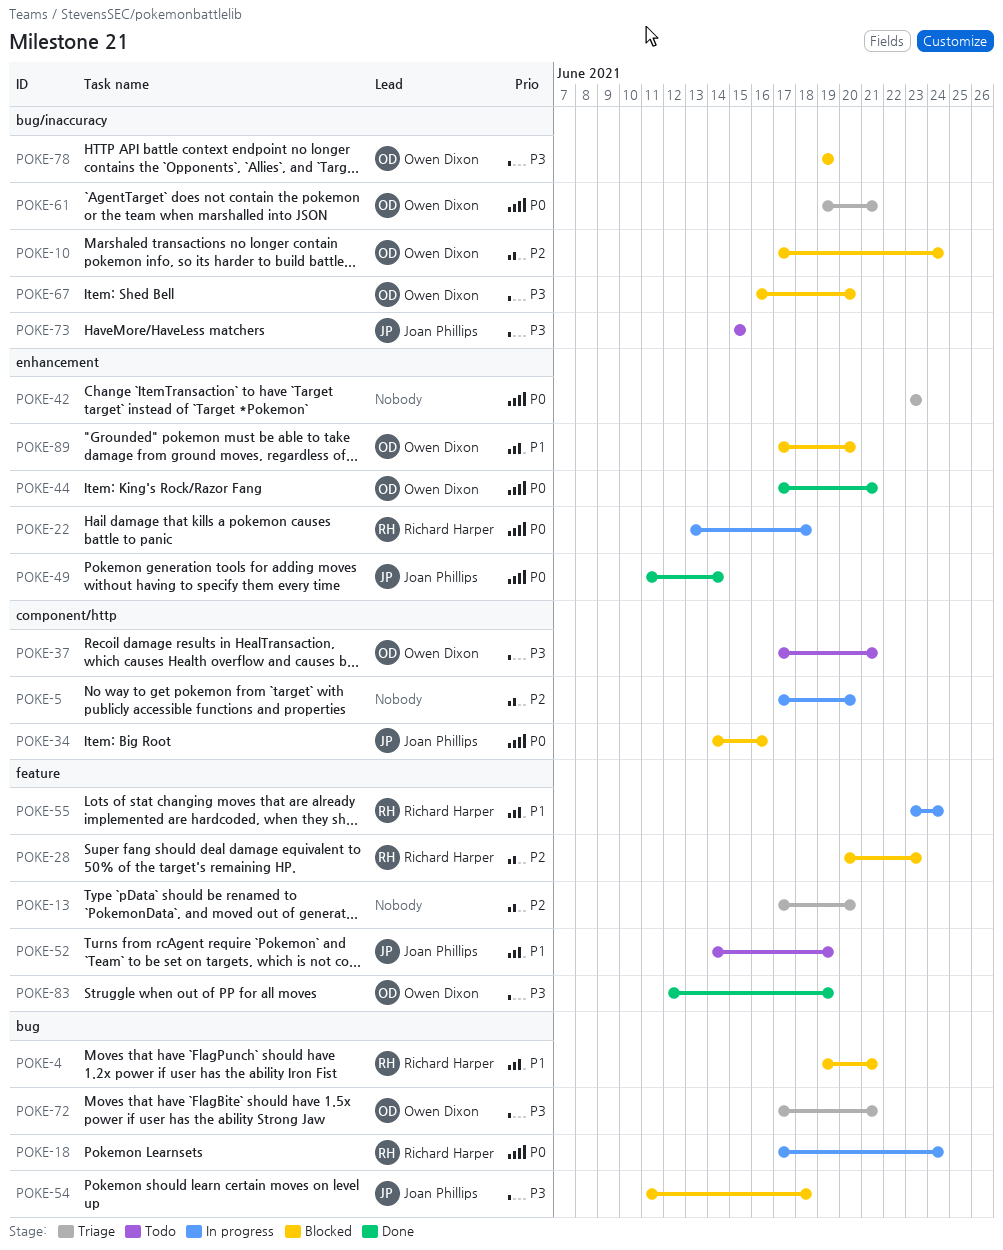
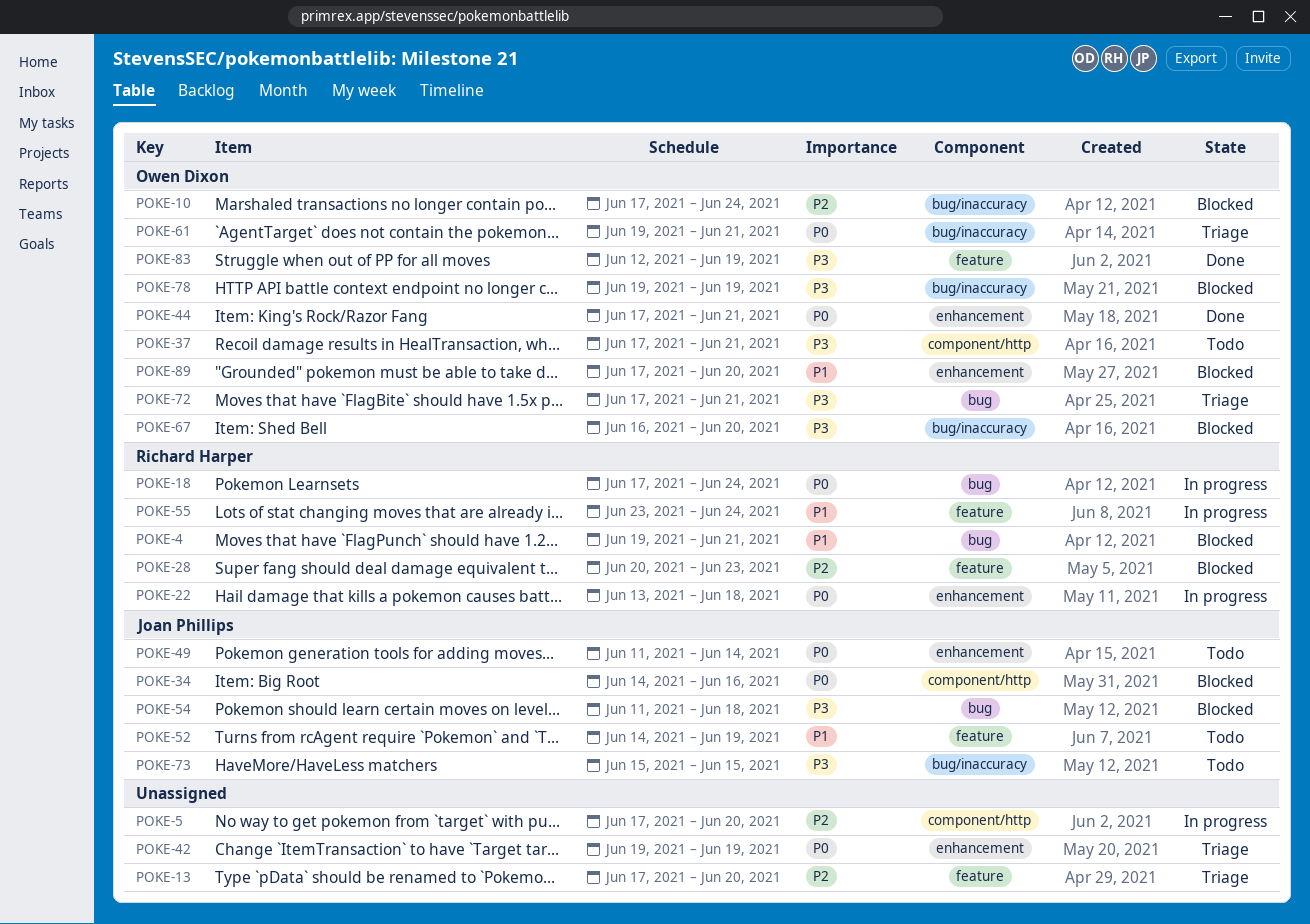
POKE-42, start: Jun 23 -> Jun 19
POKE-42, due: Jun 23 -> Jun 19
POKE-49, status: Done -> Todo

